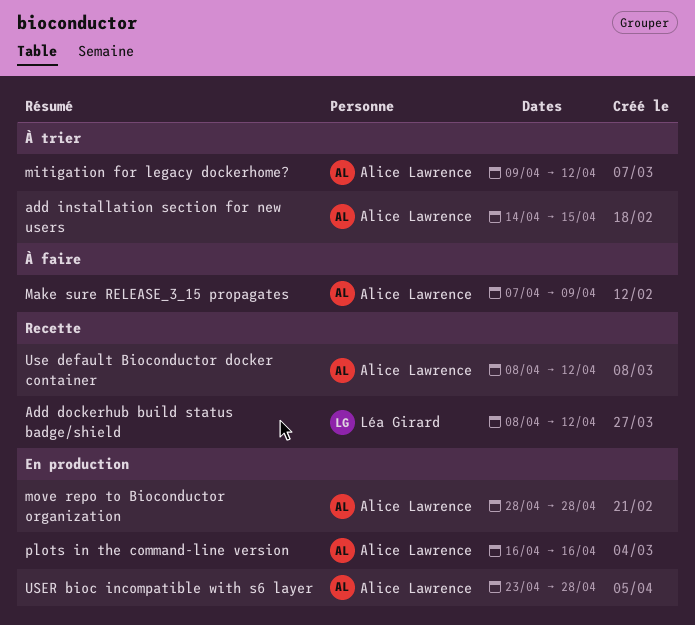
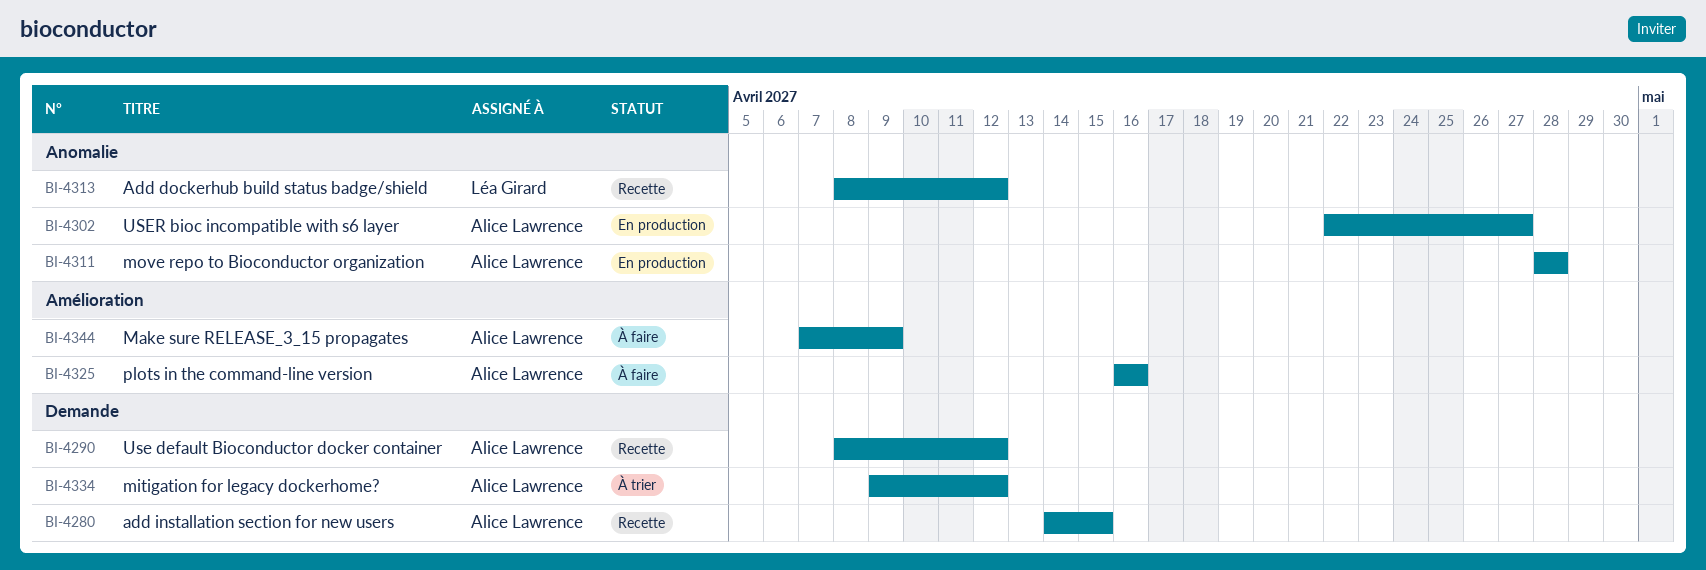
add installation section for new users, status: À trier -> Recette
plots in the command-line version, status: En production -> À faire
USER bioc incompatible with s6 layer, start: Apr 23 -> Apr 22
USER bioc incompatible with s6 layer, due: Apr 28 -> Apr 27

